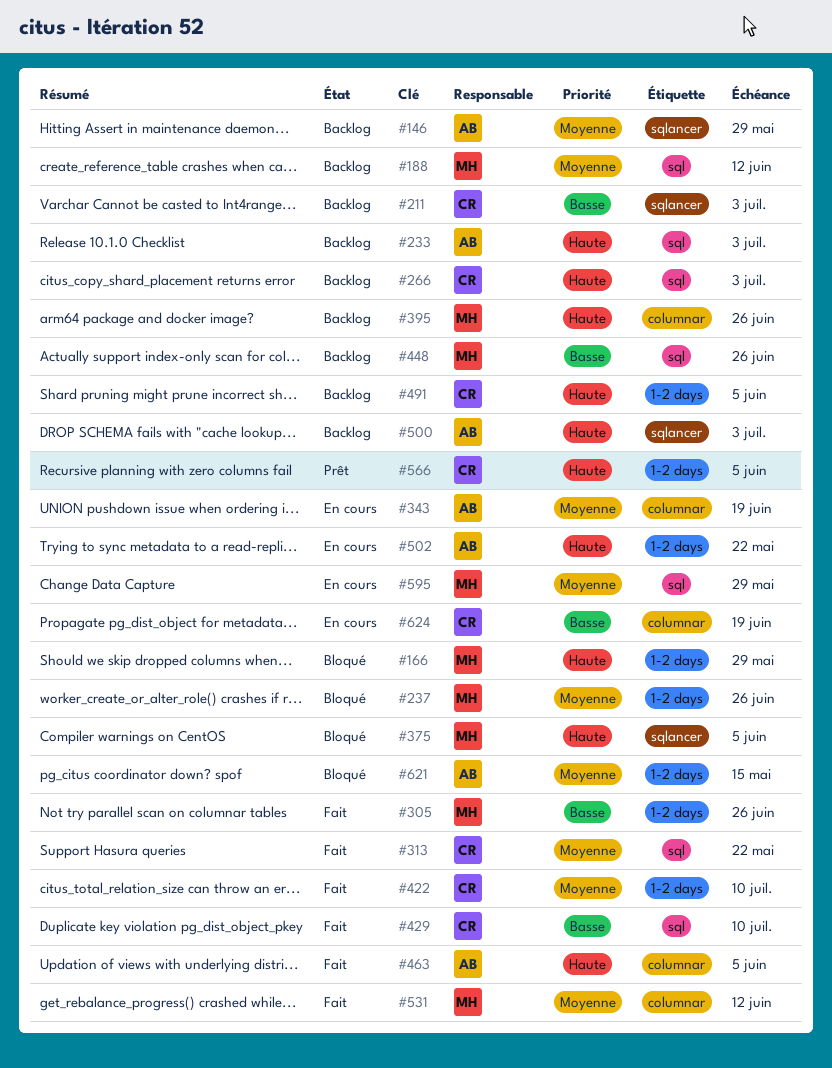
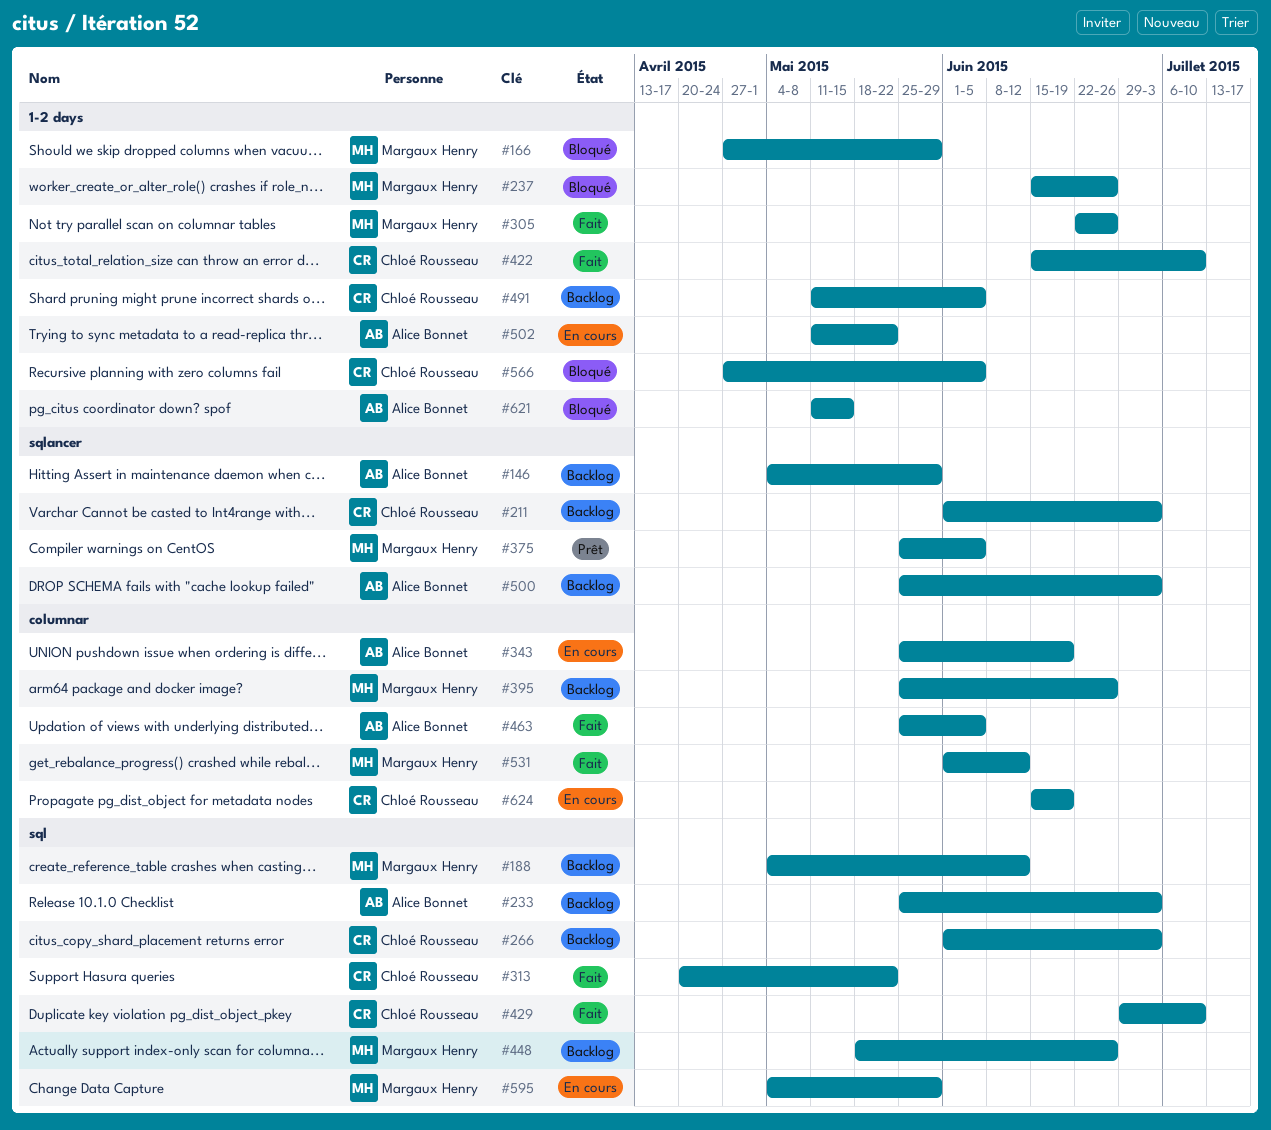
#375, status: Bloqué -> Prêt
#566, status: Prêt -> Bloqué

